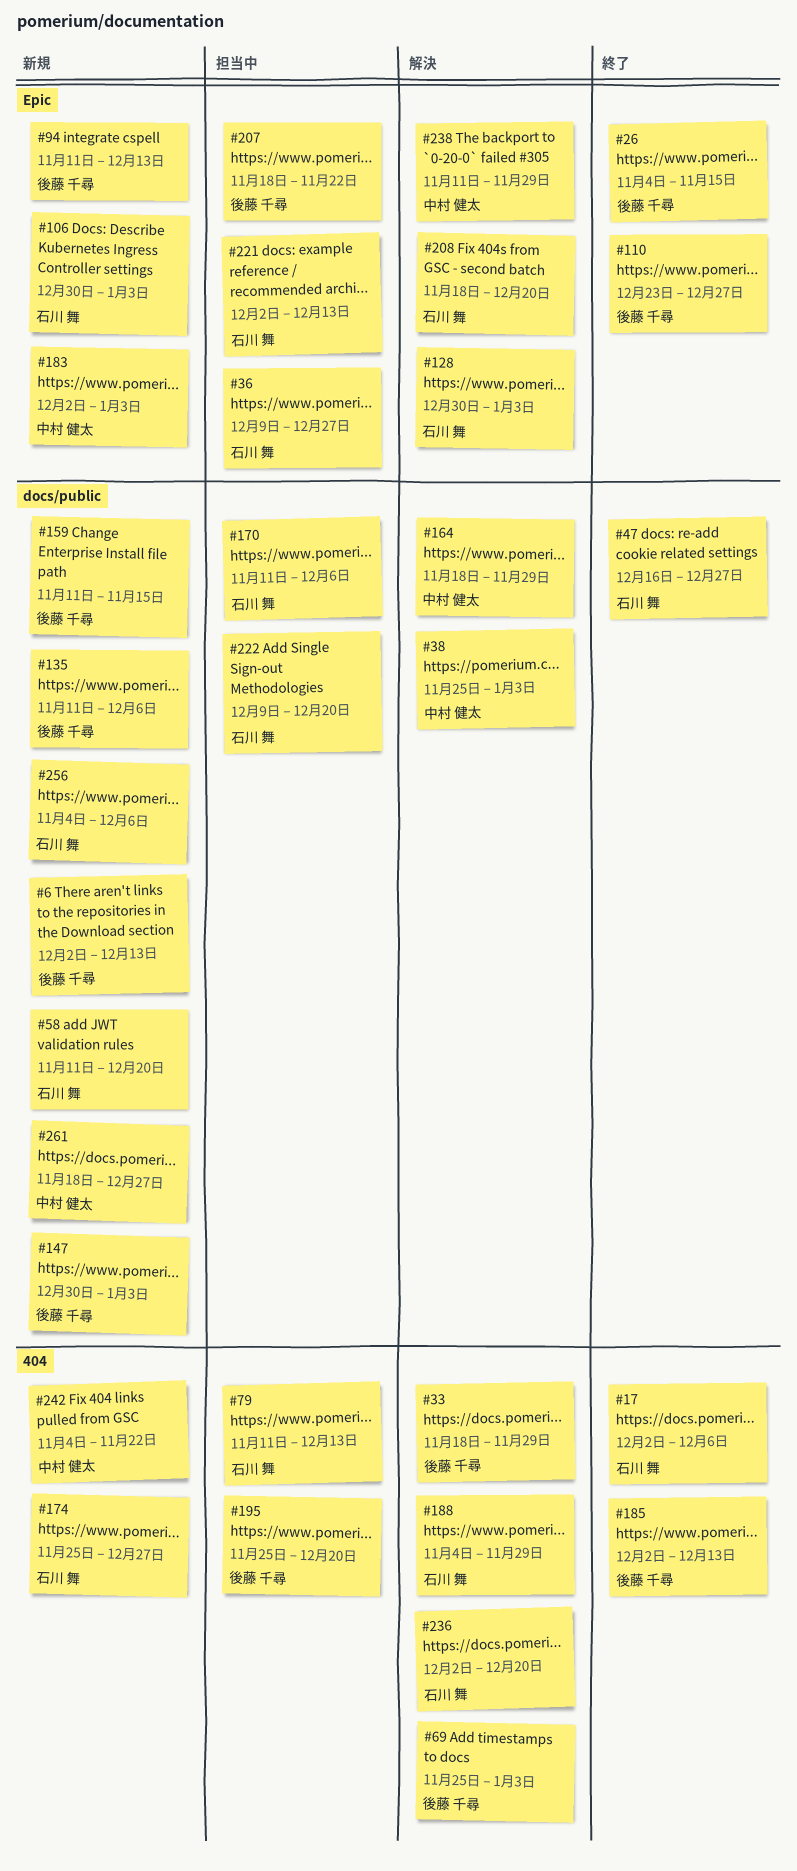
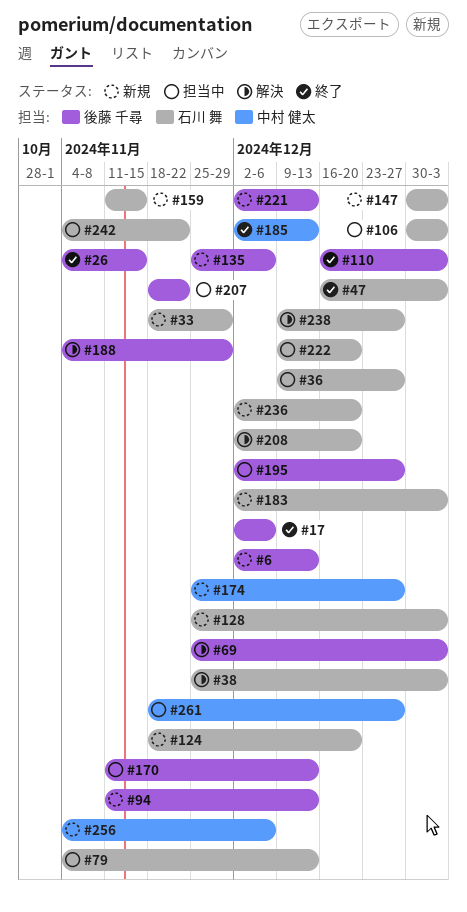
#17, owner: 石川 舞 -> 後藤 千尋
#33, status: 解決 -> 新規
#33, owner: 後藤 千尋 -> 石川 舞
#38, owner: 中村 健太 -> 石川 舞
#47, due: Dec 27 -> Jan 3
#58: present -> none
#79, start: Nov 11 -> Nov 4
#106, status: 新規 -> 担当中
#110, start: Dec 23 -> Dec 16
#110, due: Dec 27 -> Jan 3
#124: none -> present
#128, status: 解決 -> 新規
#128, start: Dec 30 -> Nov 25
#135, start: Nov 11 -> Nov 25
#147, owner: 後藤 千尋 -> 石川 舞
#159, owner: 後藤 千尋 -> 石川 舞
#164: present -> none
#170, owner: 石川 舞 -> 後藤 千尋
#170, due: Dec 6 -> Dec 13
#174, owner: 石川 舞 -> 中村 健太
#183, owner: 中村 健太 -> 石川 舞
#185, owner: 後藤 千尋 -> 中村 健太
#188, owner: 石川 舞 -> 後藤 千尋
#195, start: Nov 25 -> Dec 2
#195, due: Dec 20 -> Dec 27
#208, start: Nov 18 -> Dec 2
#221, status: 担当中 -> 新規
#221, owner: 石川 舞 -> 後藤 千尋
#236, status: 解決 -> 新規
#238, owner: 中村 健太 -> 石川 舞
#238, start: Nov 11 -> Dec 9
#238, due: Nov 29 -> Dec 27
#242, status: 新規 -> 担当中
#242, owner: 中村 健太 -> 石川 舞
#256, owner: 石川 舞 -> 中村 健太
#261, status: 新規 -> 担当中

